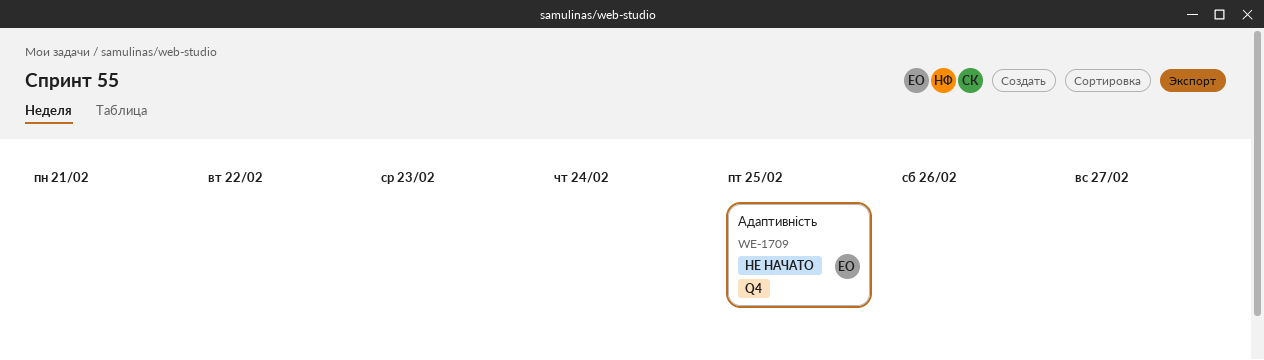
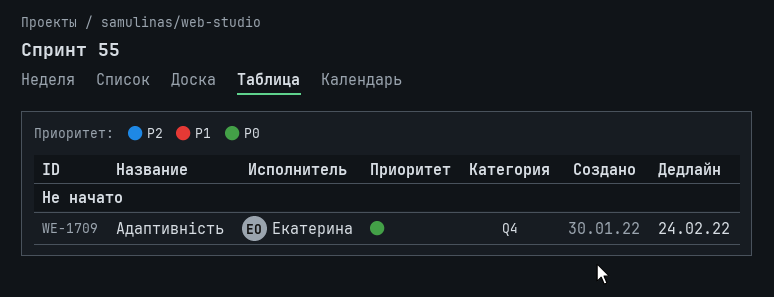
WE-1709, due: Feb 25 -> Feb 24

